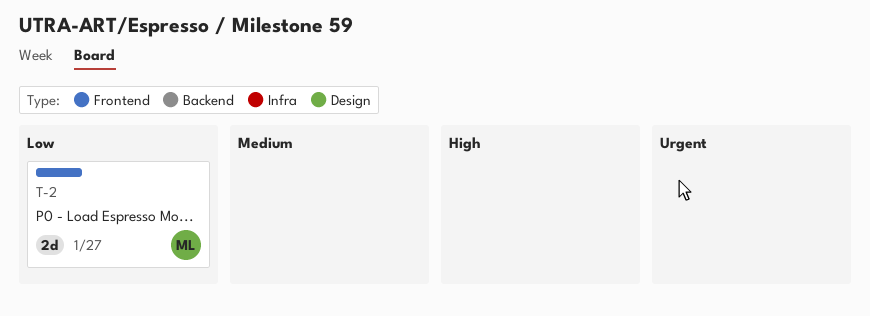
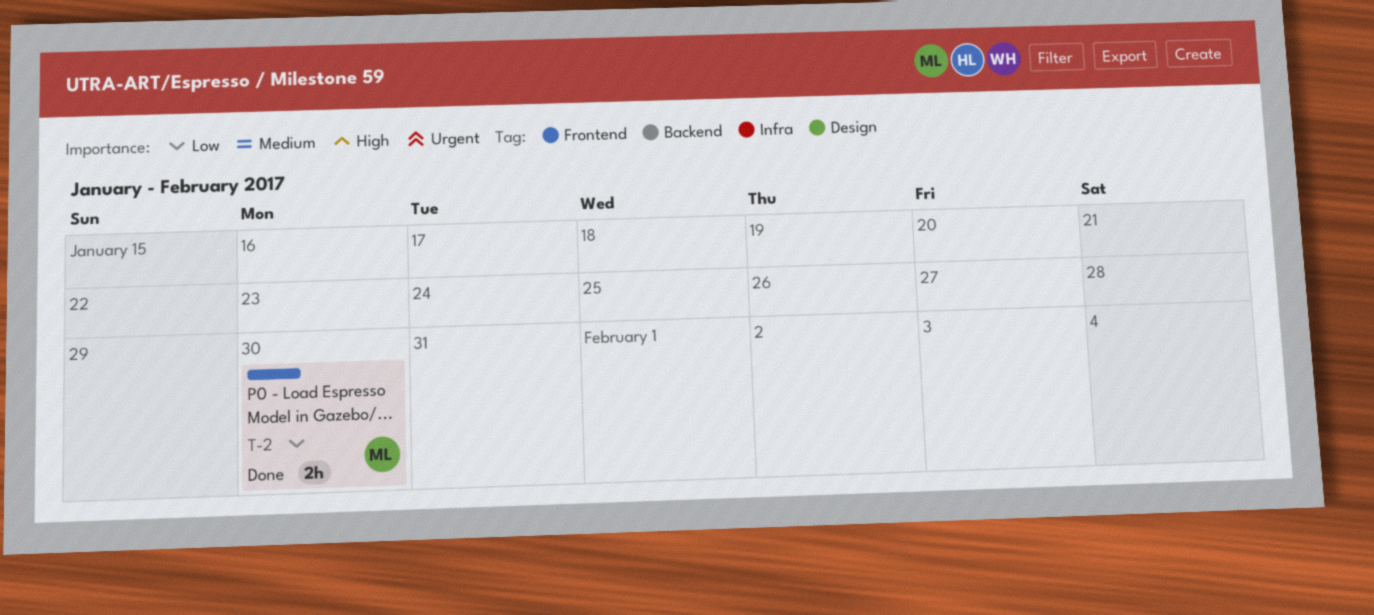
T-2, estimate: 2d -> 2h
T-2, due: Jan 27 -> Jan 30

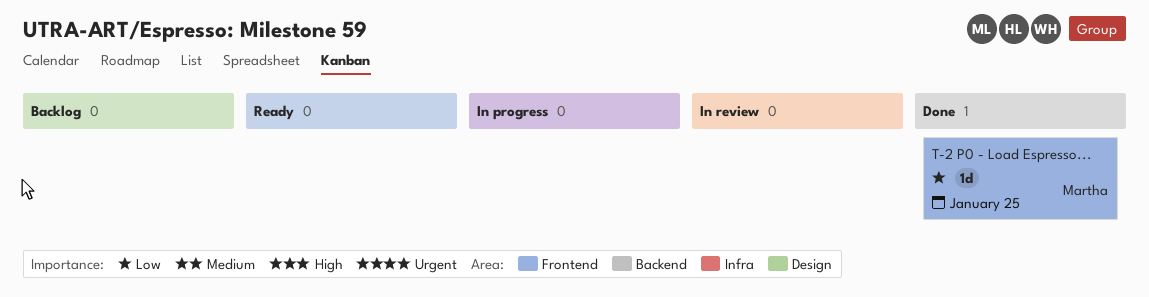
T-2, estimate: 2h -> 1d
T-2, due: Jan 30 -> Jan 25

